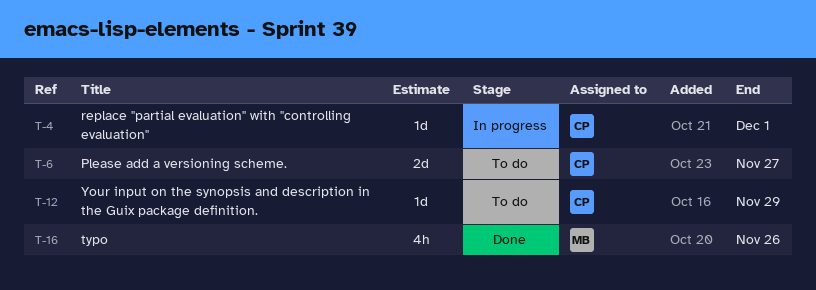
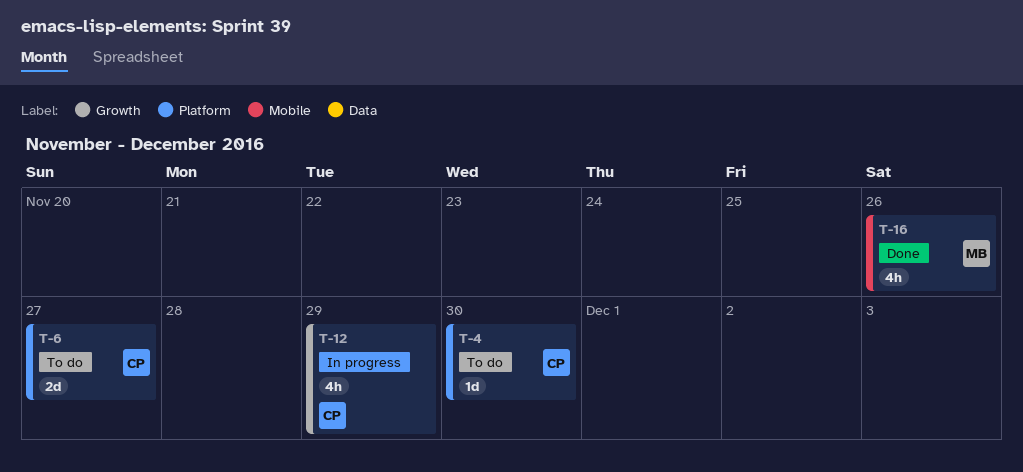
T-4, status: In progress -> To do
T-4, due: Dec 1 -> Nov 30
T-12, status: To do -> In progress
T-12, estimate: 1d -> 4h

